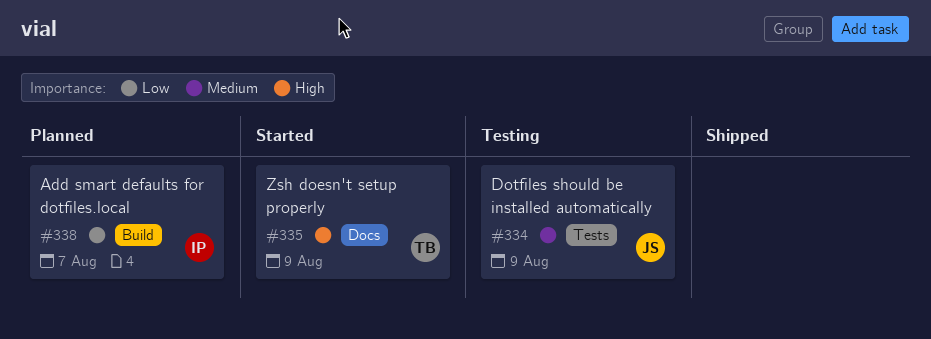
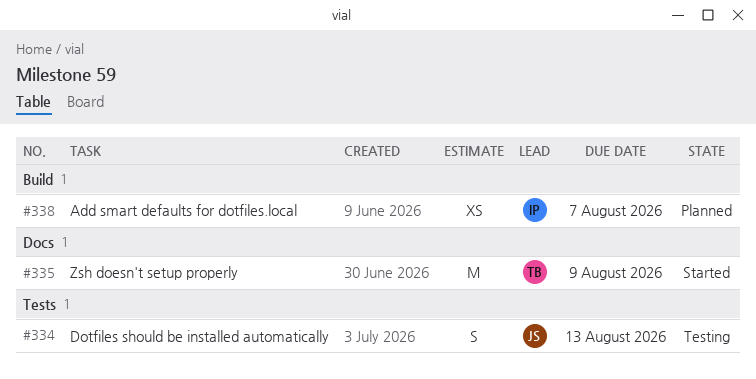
#334, due: Aug 9 -> Aug 13

